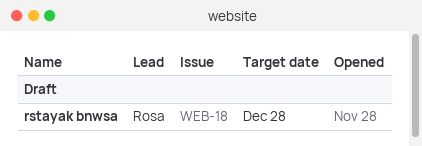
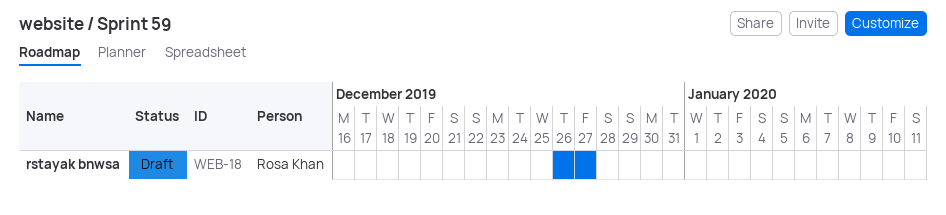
WEB-18, due: Dec 28 -> Dec 27

